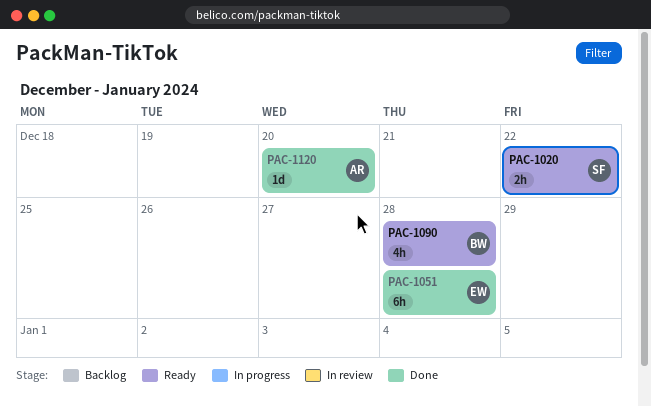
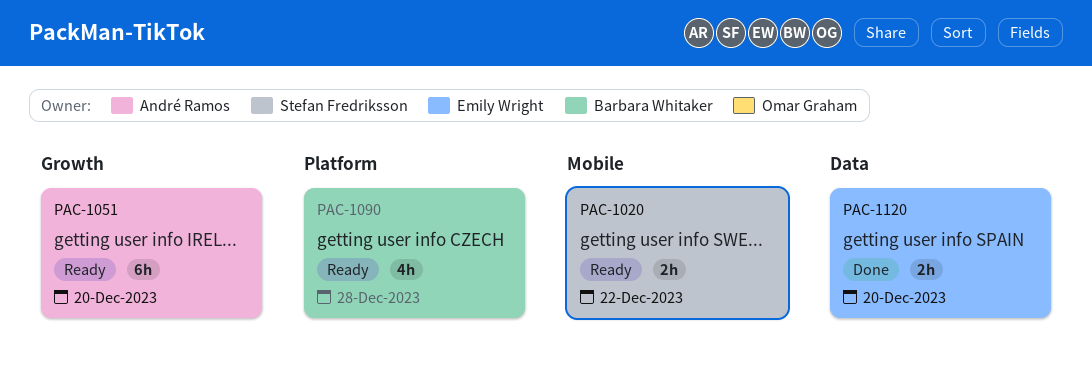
PAC-1051, status: Done -> Ready
PAC-1051, owner: Emily Wright -> André Ramos
PAC-1051, due: Dec 28 -> Dec 20
PAC-1120, owner: André Ramos -> Emily Wright
PAC-1120, estimate: 1d -> 2h

